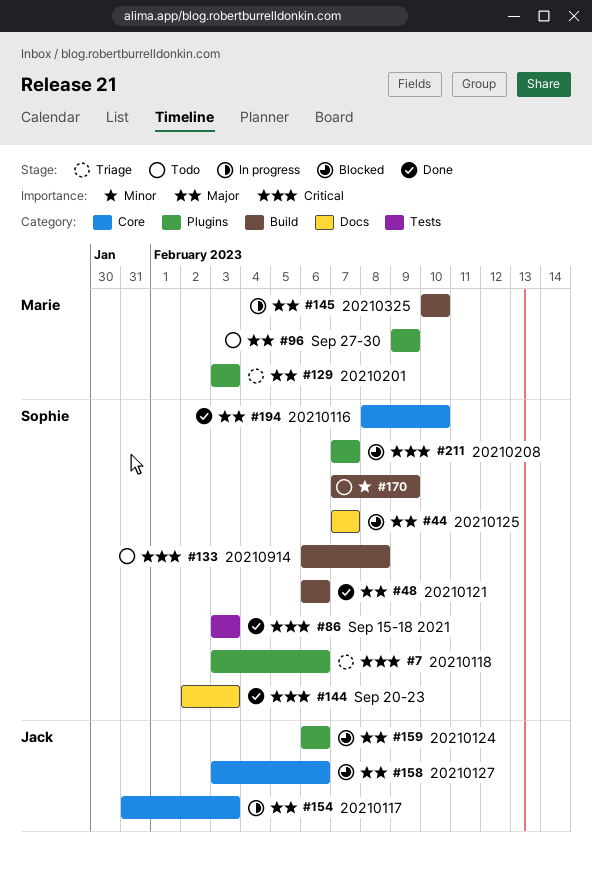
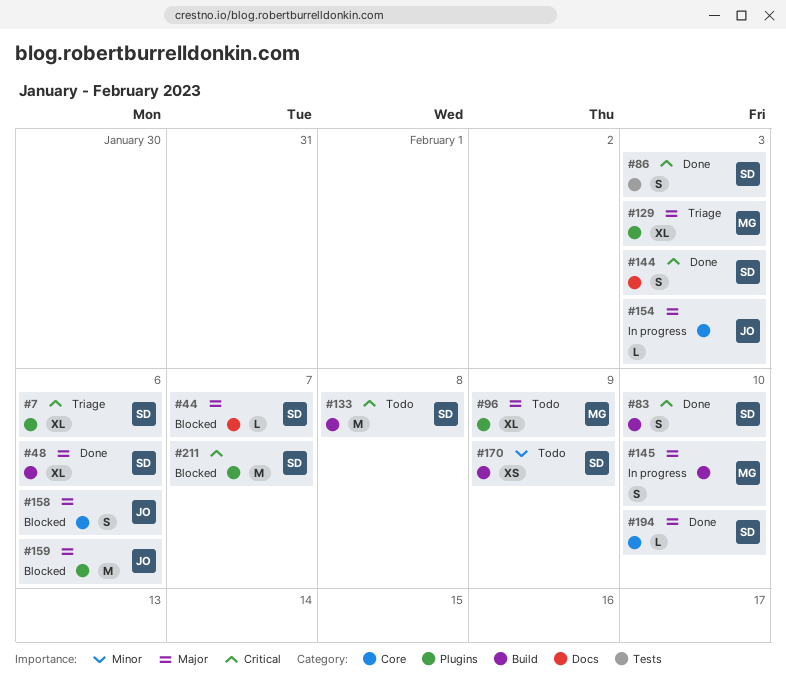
#83: none -> present

